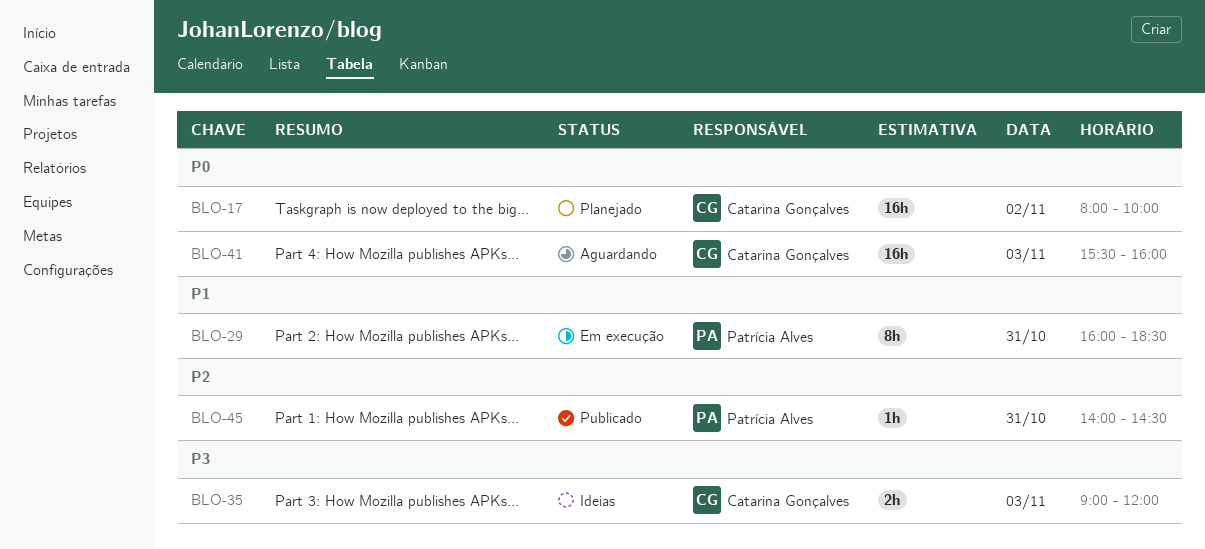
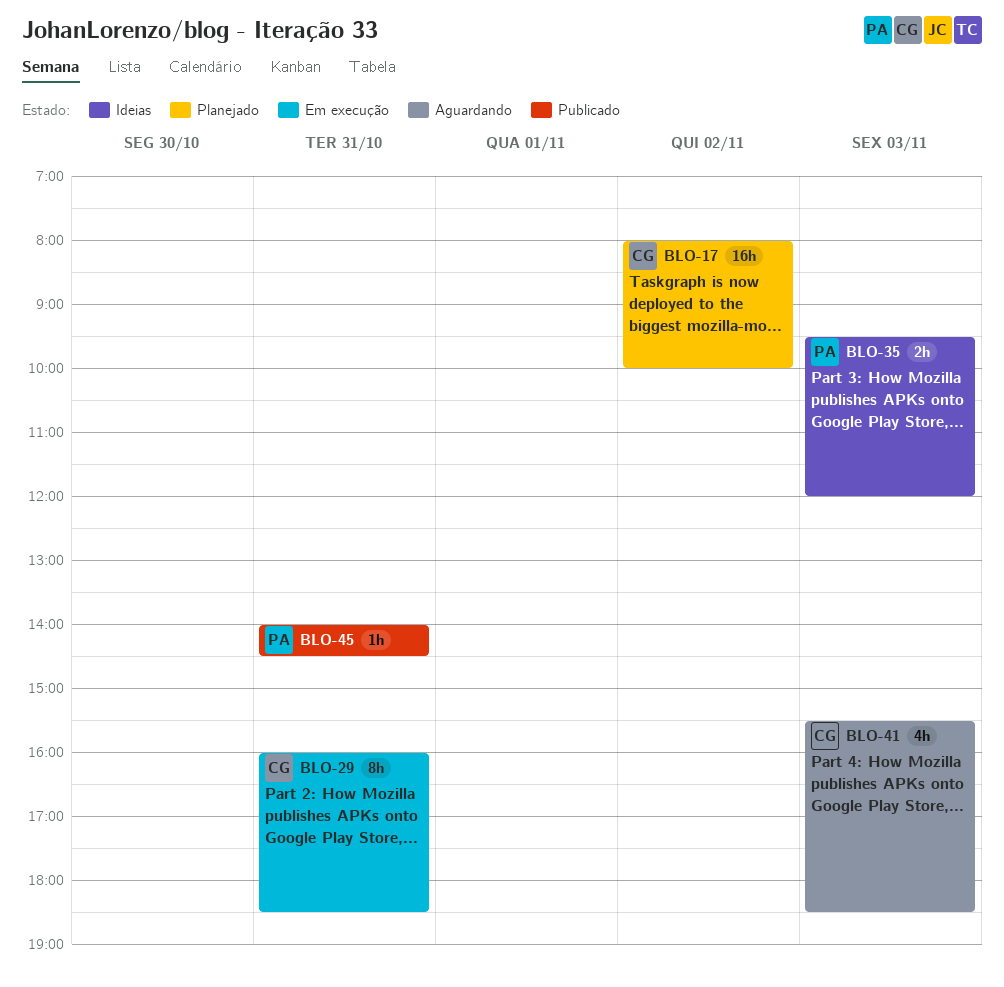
BLO-29, owner: Patrícia Alves -> Catarina Gonçalves
BLO-35, owner: Catarina Gonçalves -> Patrícia Alves
BLO-35, begins: 09:00 -> 09:30
BLO-41, estimate: 16h -> 4h
BLO-41, ends: 16:00 -> 18:30

